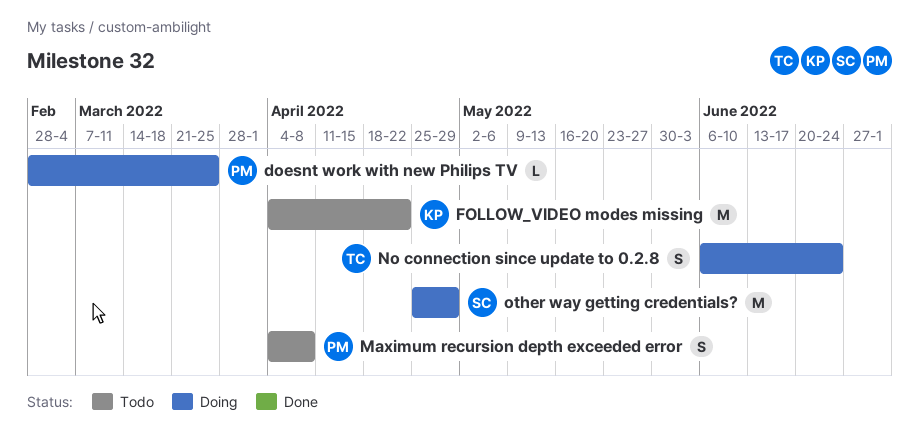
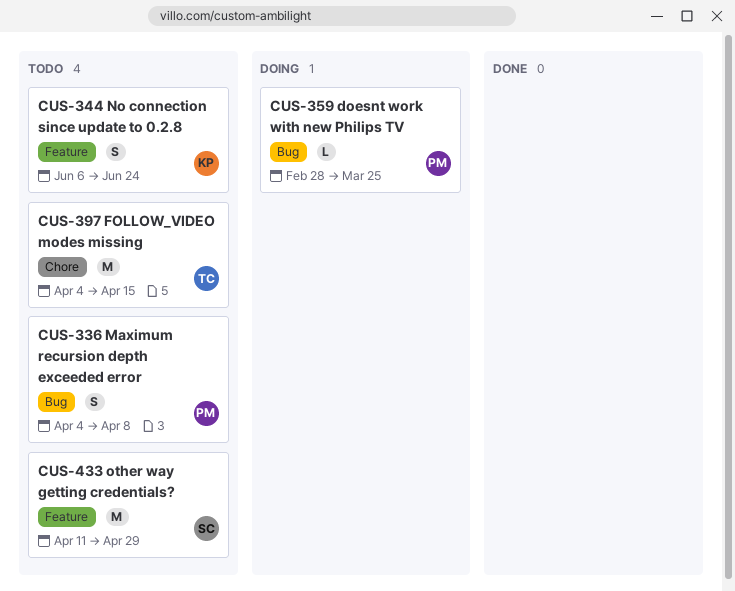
FOLLOW_VIDEO modes missing, owner: KP -> TC
FOLLOW_VIDEO modes missing, due: Apr 22 -> Apr 15
No connection since update to 0.2.8, status: Doing -> Todo
No connection since update to 0.2.8, owner: TC -> KP
other way getting credentials?, status: Doing -> Todo
other way getting credentials?, start: Apr 25 -> Apr 11

